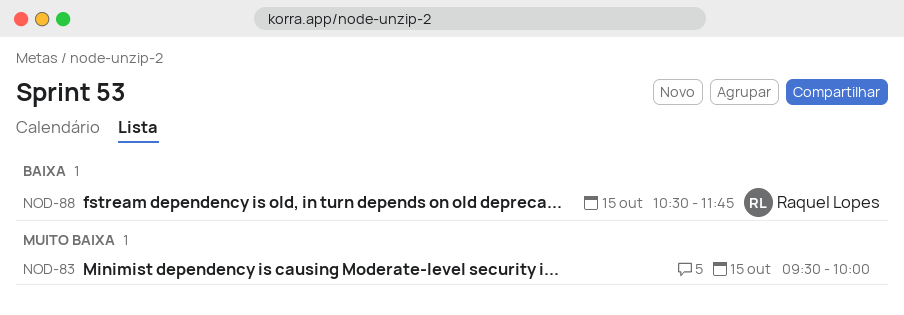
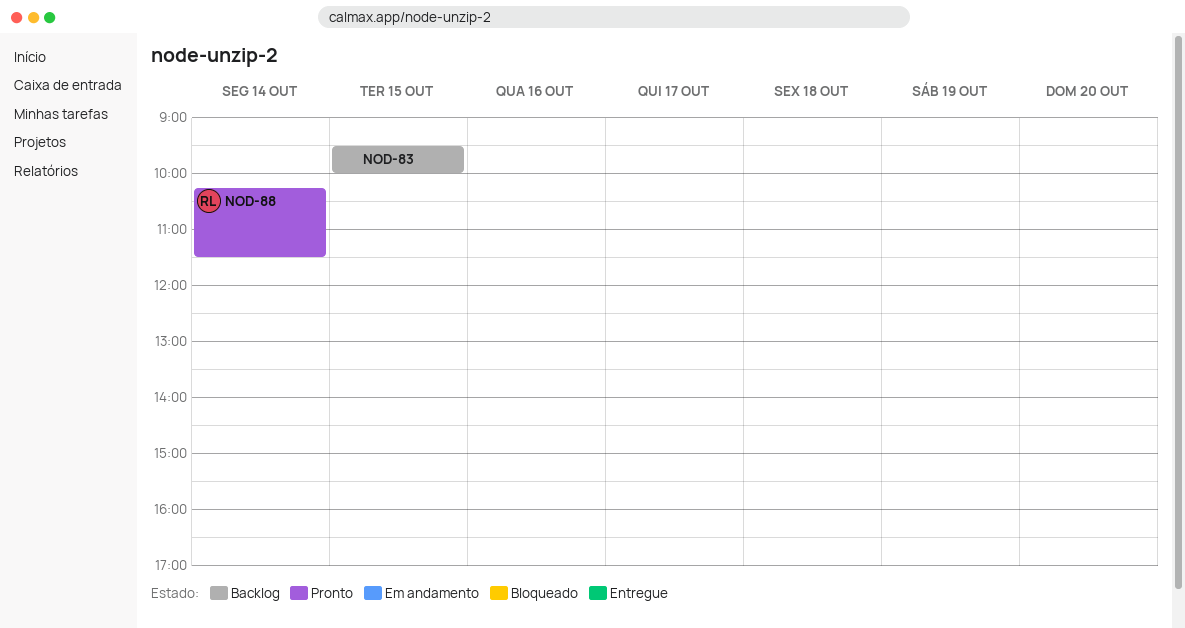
NOD-88, day: Oct 15 -> Oct 14
NOD-88, begins: 10:30 -> 10:15
NOD-88, ends: 11:45 -> 11:30

